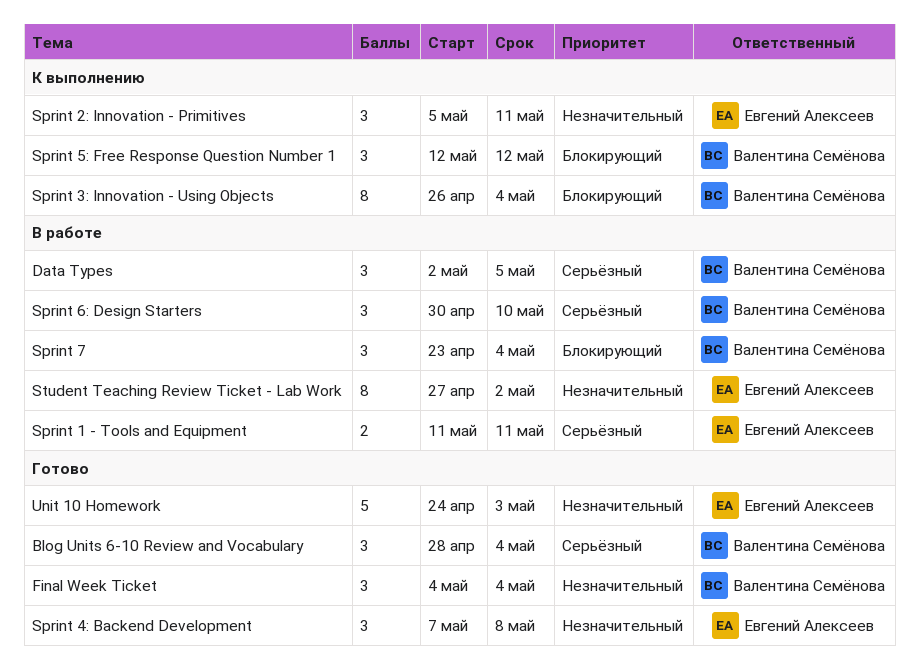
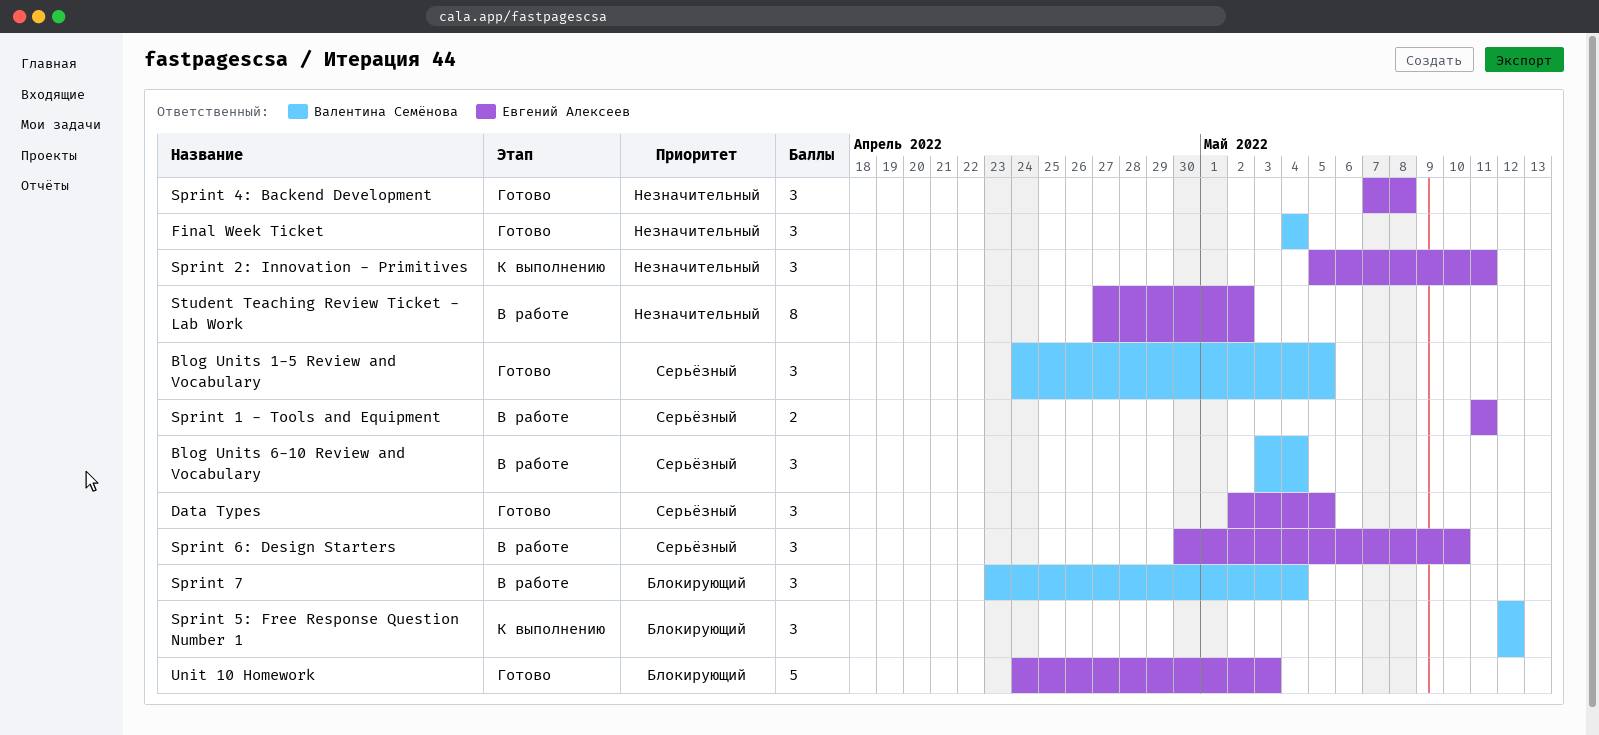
Blog Units 1-5 Review and Vocabulary: none -> present
Blog Units 6-10 Review and Vocabulary, status: Готово -> В работе
Blog Units 6-10 Review and Vocabulary, start: Apr 28 -> May 3
Data Types, status: В работе -> Готово
Data Types, owner: Валентина Семёнова -> Евгений Алексеев
Sprint 3: Innovation - Using Objects: present -> none
Sprint 6: Design Starters, owner: Валентина Семёнова -> Евгений Алексеев
Unit 10 Homework, priority: Незначительный -> Блокирующий

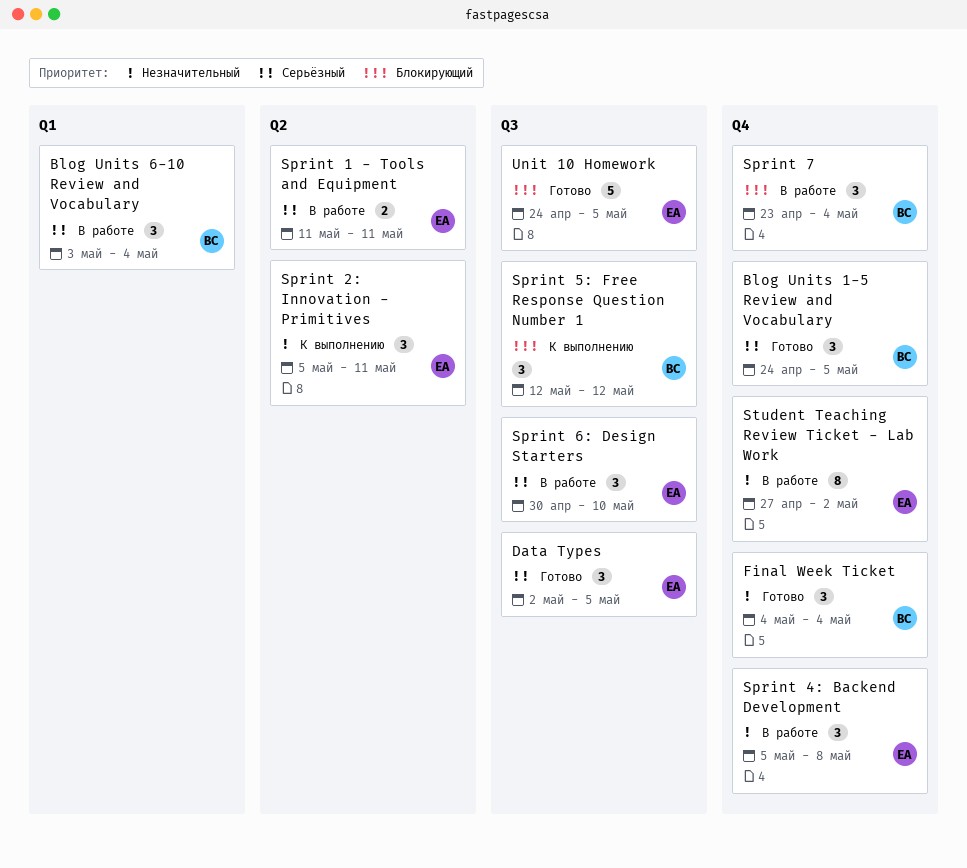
Sprint 4: Backend Development, status: Готово -> В работе
Sprint 4: Backend Development, start: May 7 -> May 5
Unit 10 Homework, due: May 3 -> May 5

